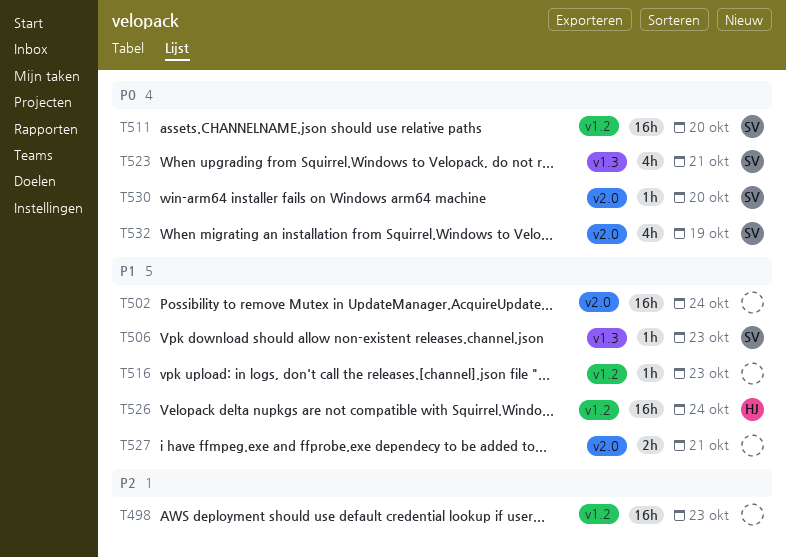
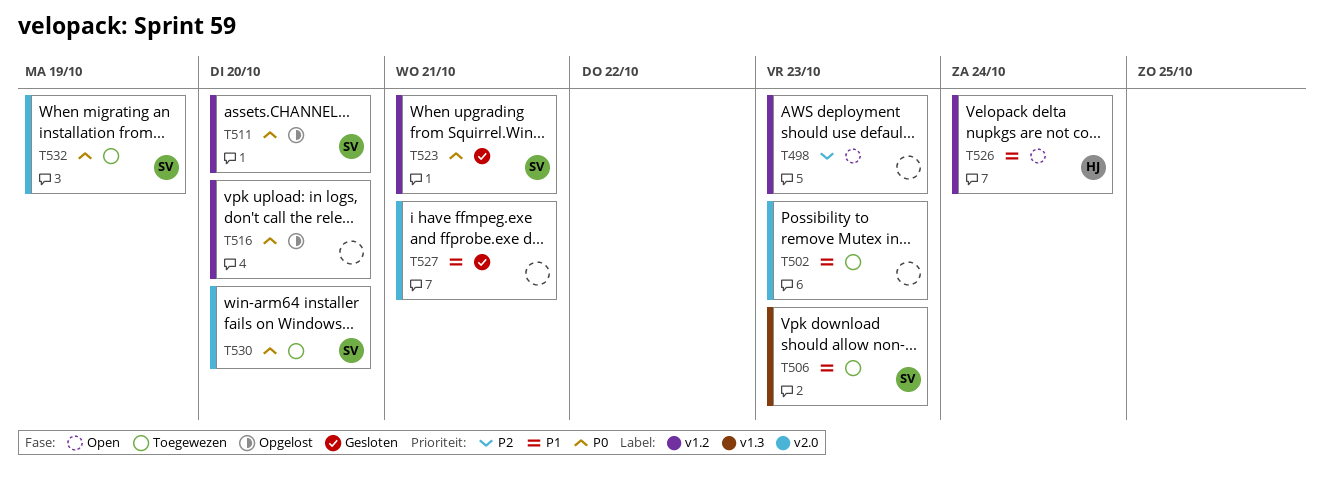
T502, due: Oct 24 -> Oct 23
T516, priority: P1 -> P0
T516, due: Oct 23 -> Oct 20
T523, label: v1.3 -> v1.2

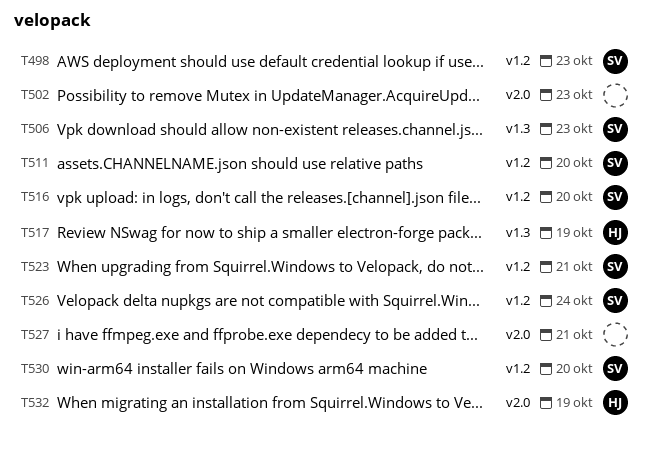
T498, owner: none -> SV
T516, owner: none -> SV
T517: none -> present
T526, owner: HJ -> SV
T530, label: v2.0 -> v1.2
T532, owner: SV -> HJ

